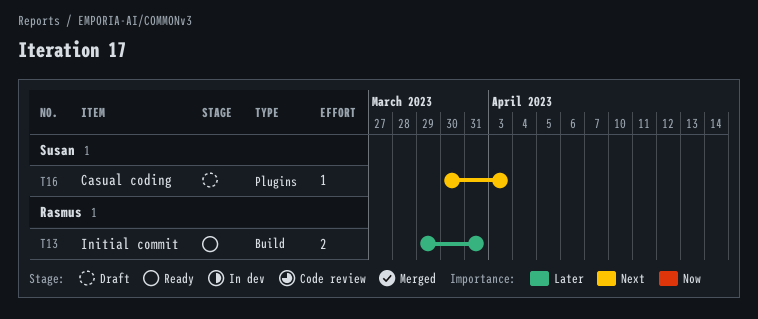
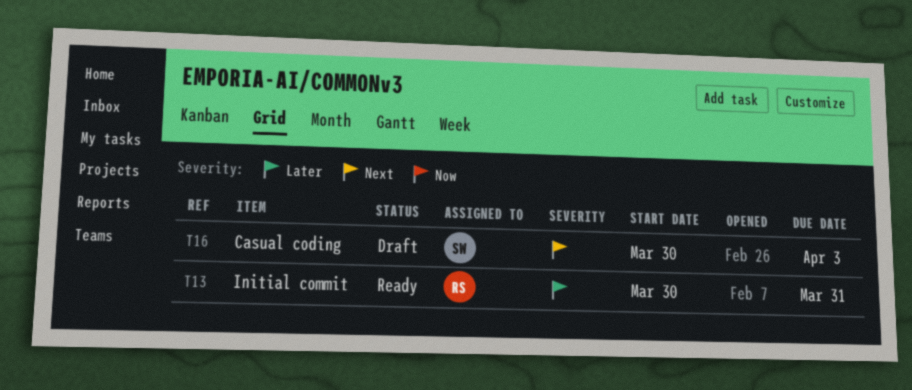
T13, start: Mar 29 -> Mar 30

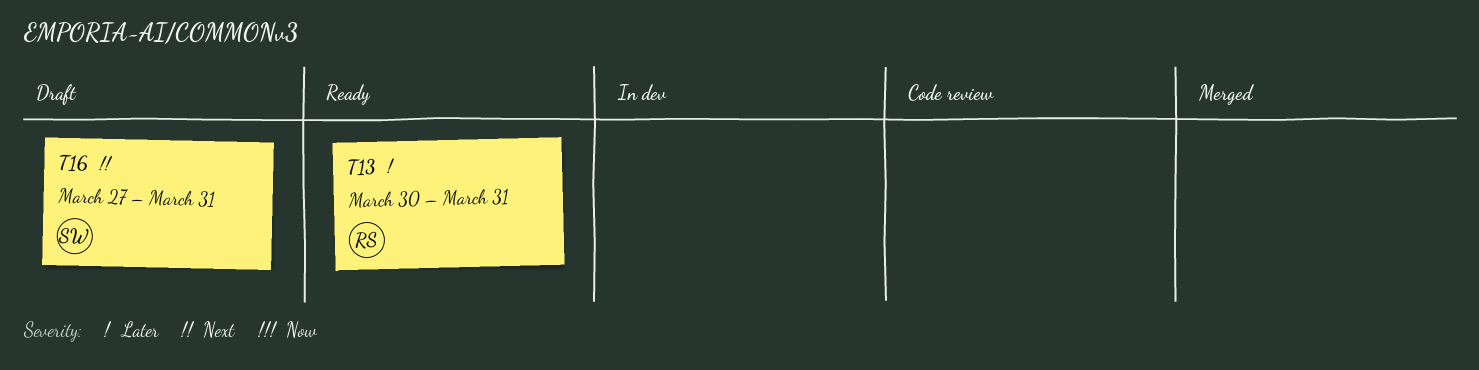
T16, start: Mar 30 -> Mar 27
T16, due: Apr 3 -> Mar 31

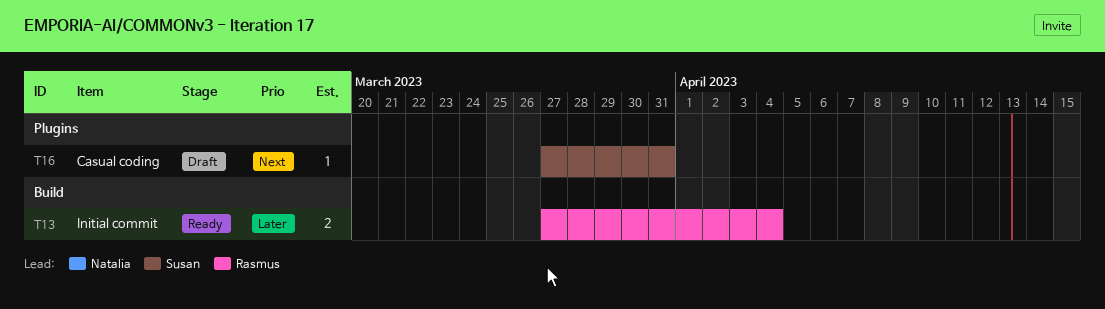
T13, start: Mar 30 -> Mar 27
T13, due: Mar 31 -> Apr 4

